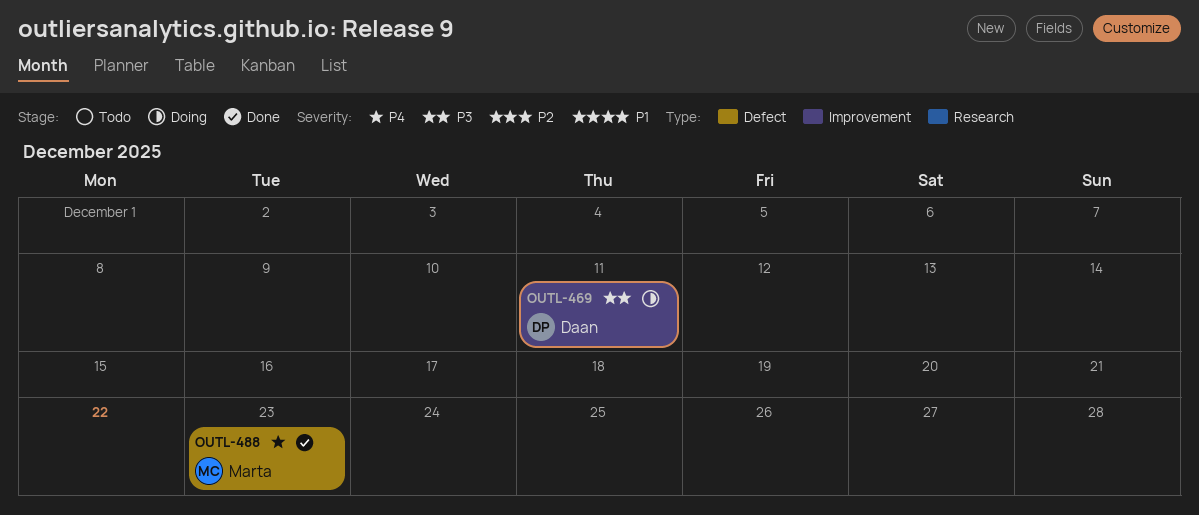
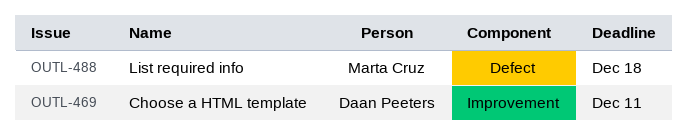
OUTL-488, due: Dec 23 -> Dec 18

